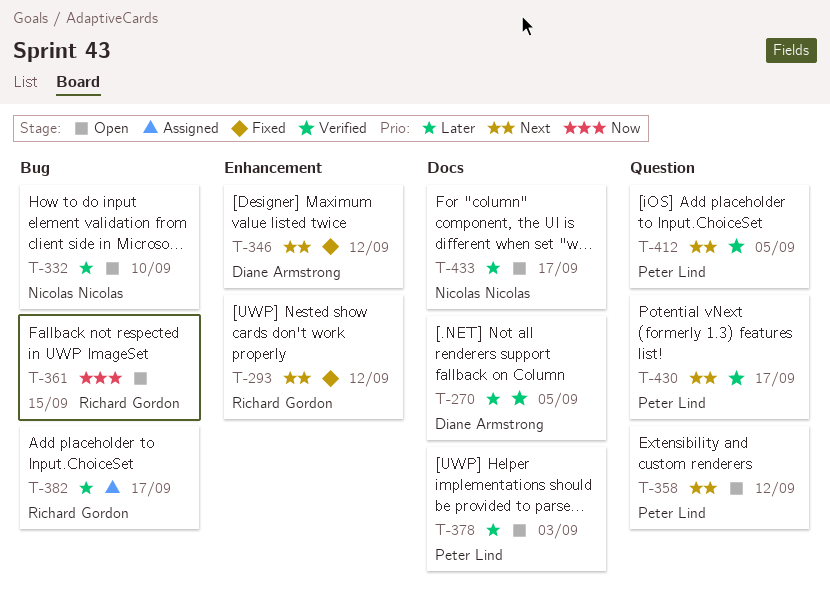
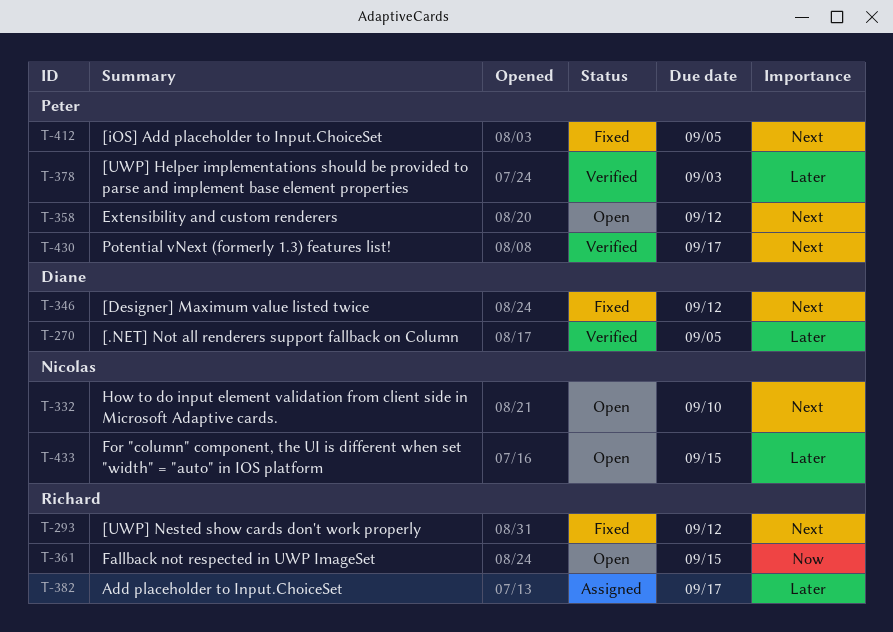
T-332, priority: Later -> Next
T-378, status: Open -> Verified
T-412, status: Verified -> Fixed
T-433, due: Sep 17 -> Sep 15

